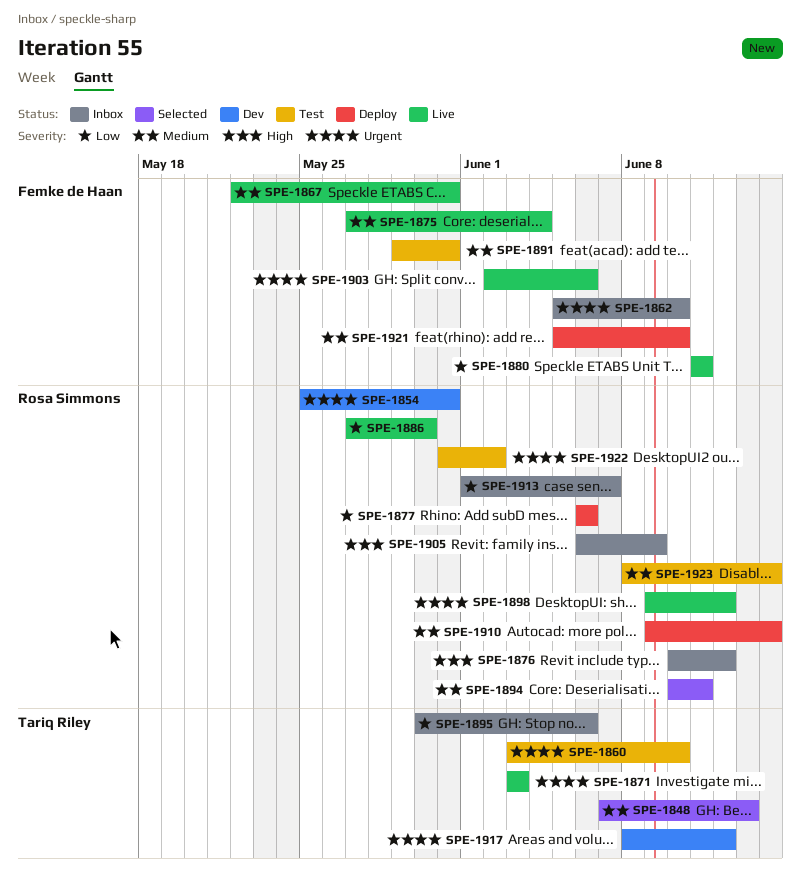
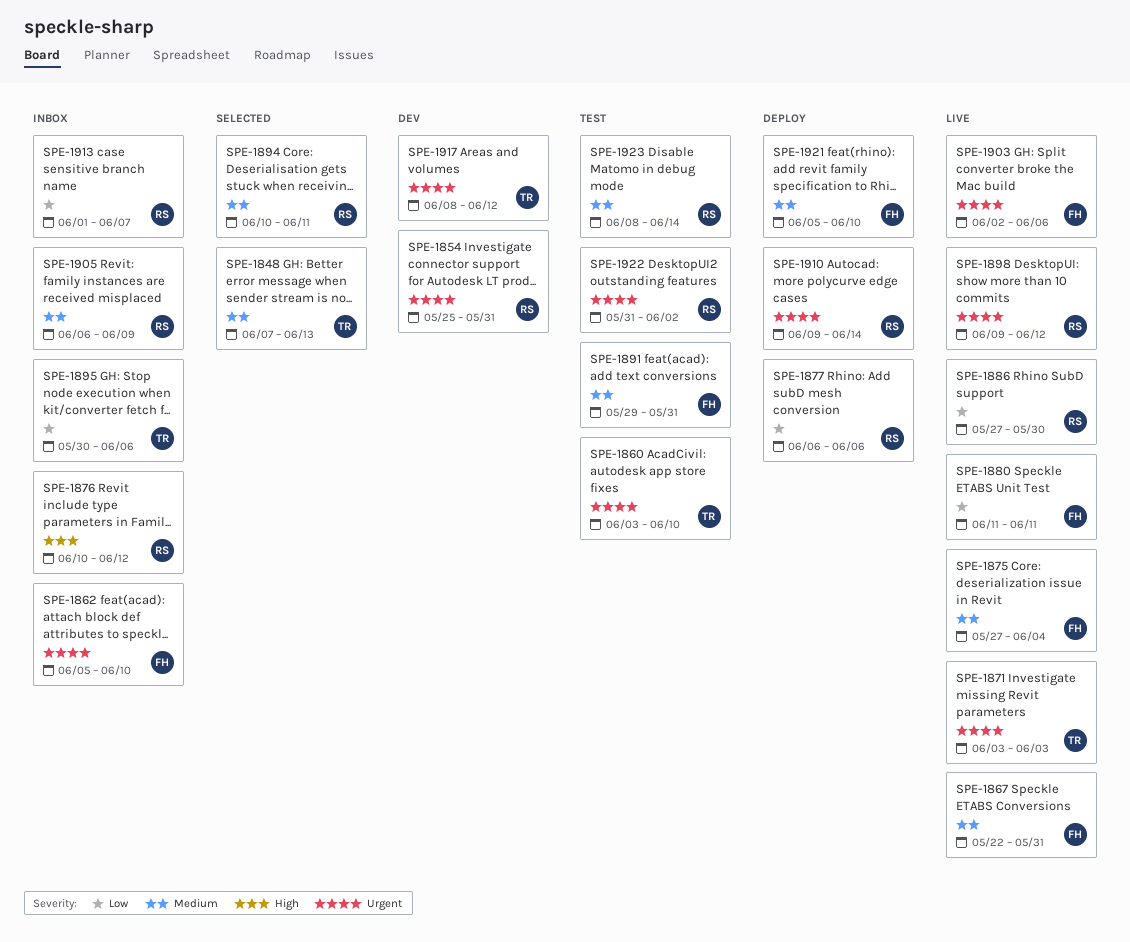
SPE-1905, priority: High -> Medium
SPE-1910, priority: Medium -> Urgent

